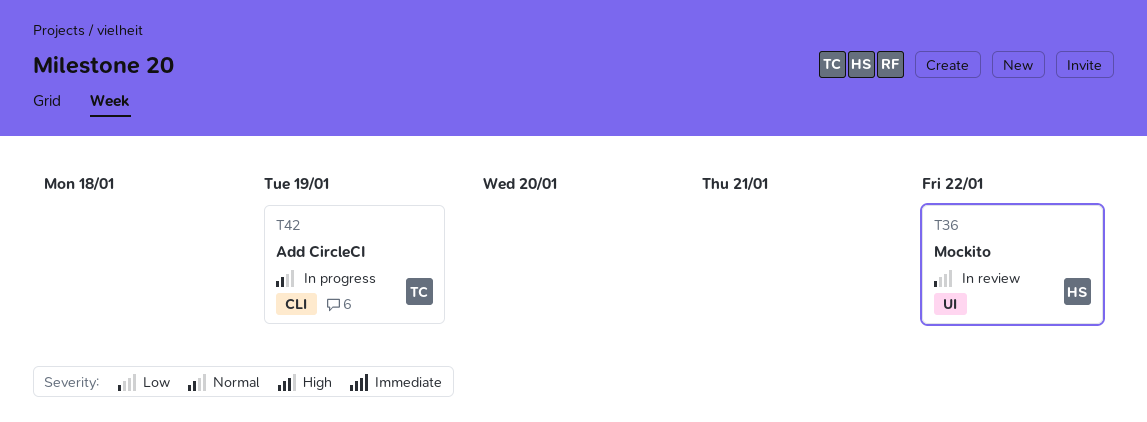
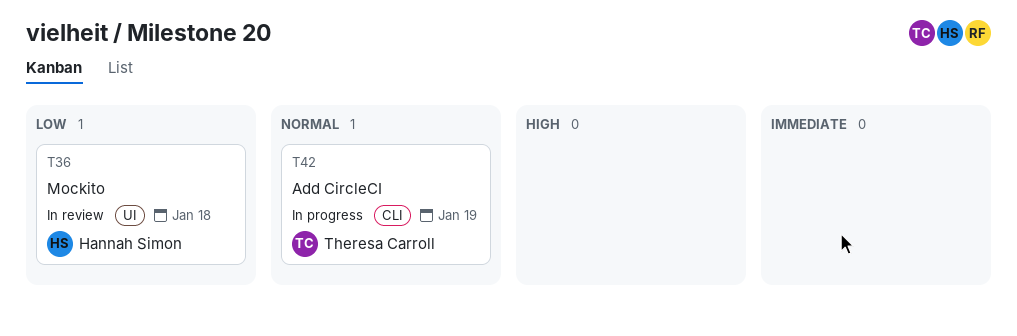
T36, due: Jan 22 -> Jan 18

